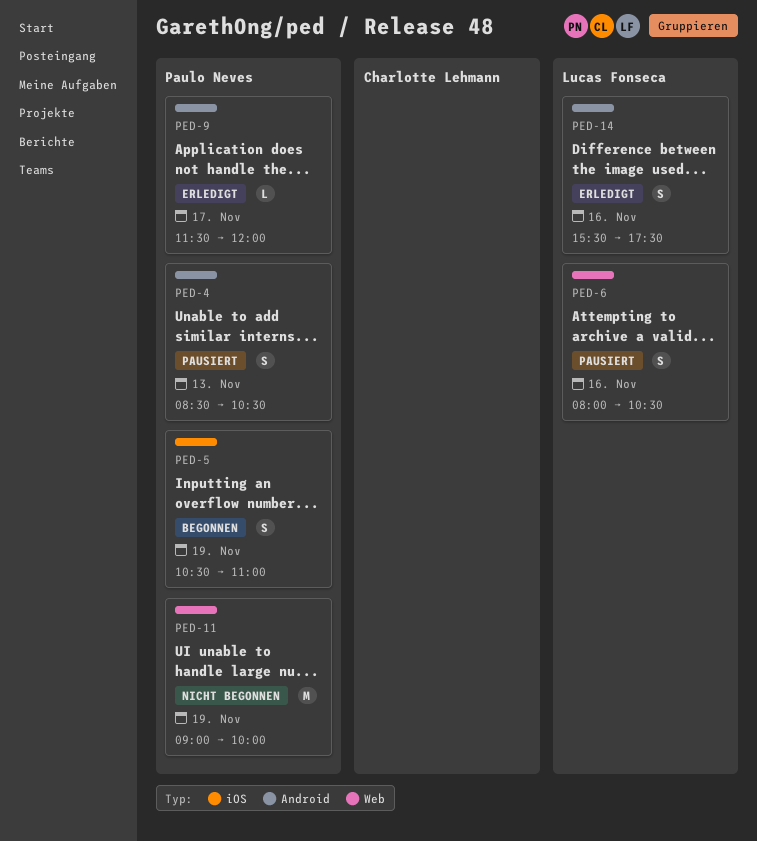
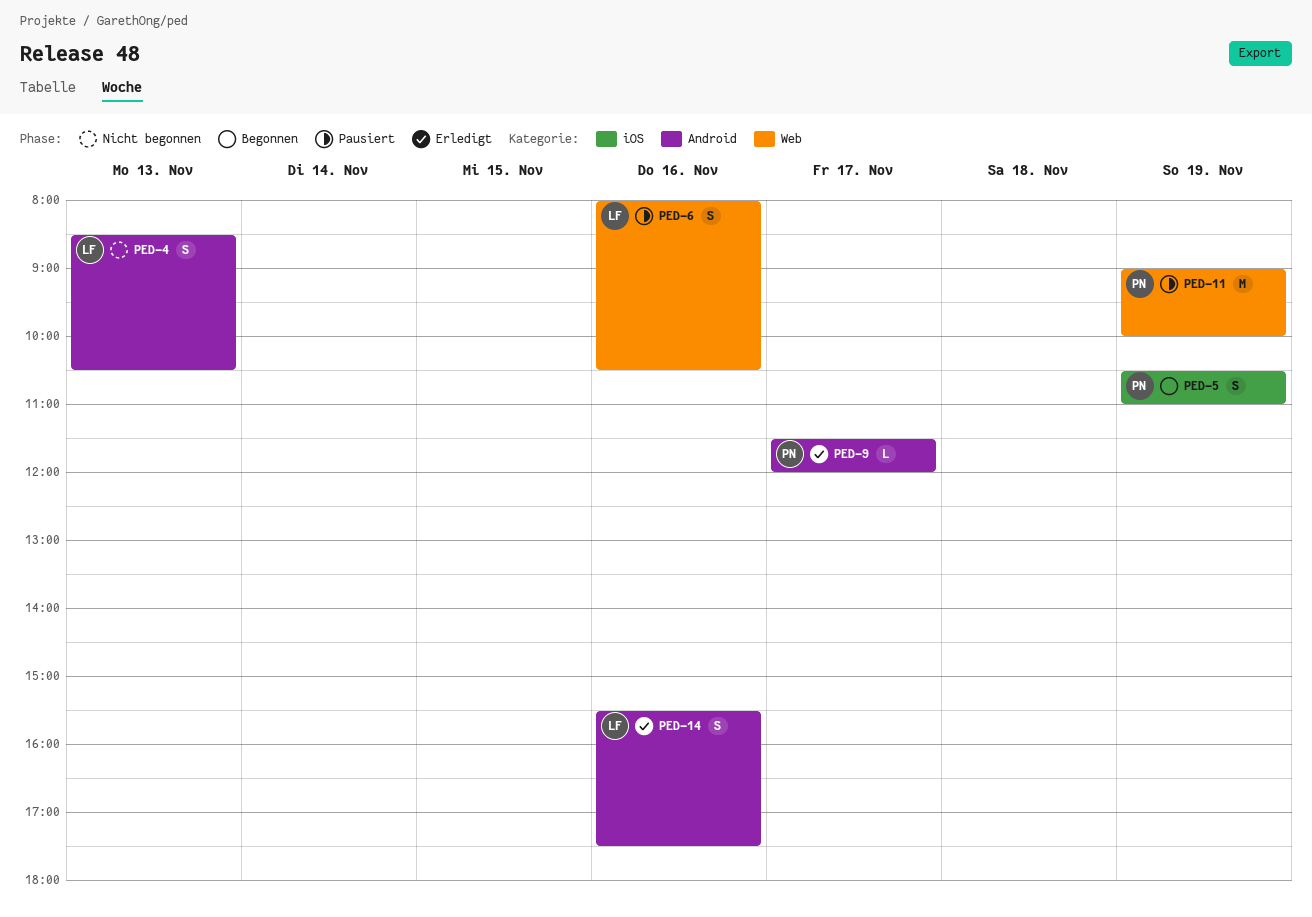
PED-4, status: Pausiert -> Nicht begonnen
PED-4, owner: Paulo Neves -> Lucas Fonseca
PED-11, status: Nicht begonnen -> Pausiert

